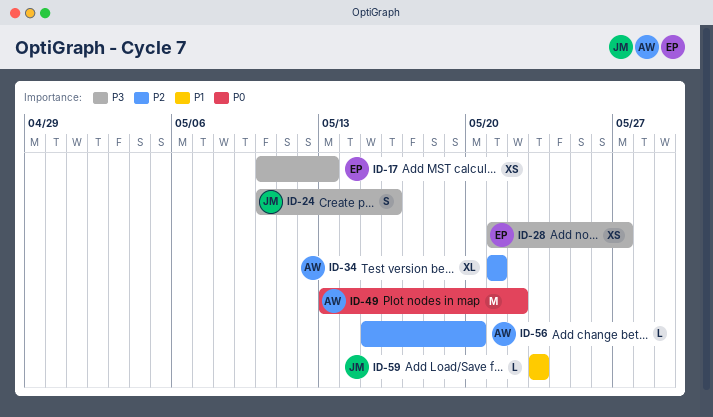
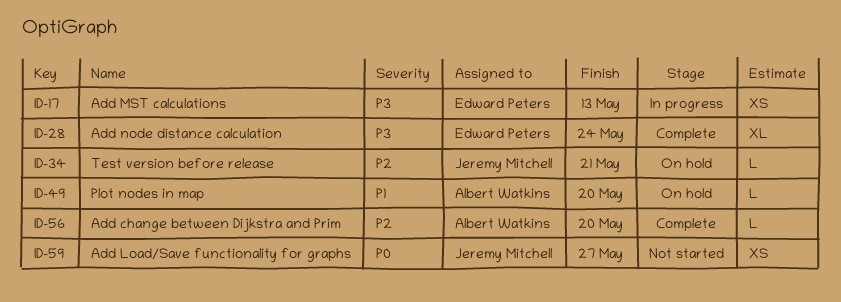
ID-24: present -> none
ID-28, estimate: XS -> XL
ID-28, due: May 27 -> May 24
ID-34, owner: Albert Watkins -> Jeremy Mitchell
ID-34, estimate: XL -> L
ID-49, priority: P0 -> P1
ID-49, estimate: M -> L
ID-49, due: May 22 -> May 20
ID-59, priority: P1 -> P0
ID-59, estimate: L -> XS
ID-59, due: May 23 -> May 27

